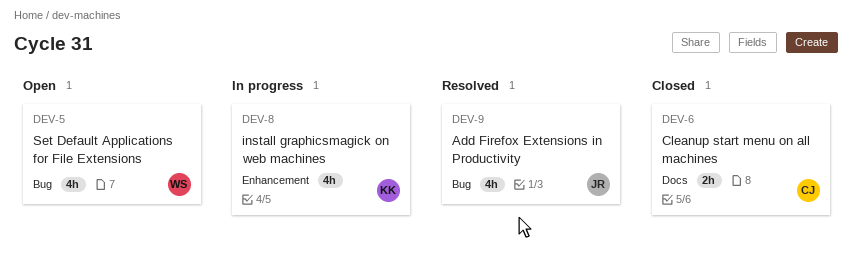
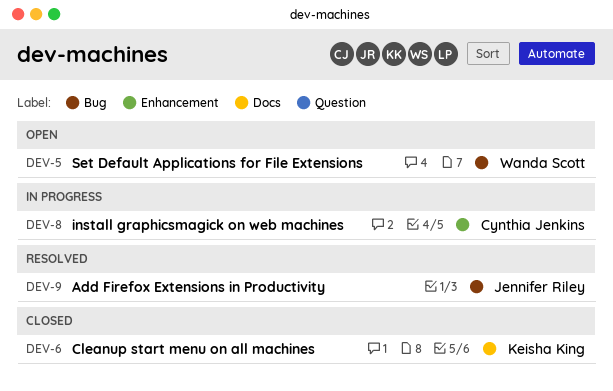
DEV-6, owner: Cynthia Jenkins -> Keisha King
DEV-8, owner: Keisha King -> Cynthia Jenkins

